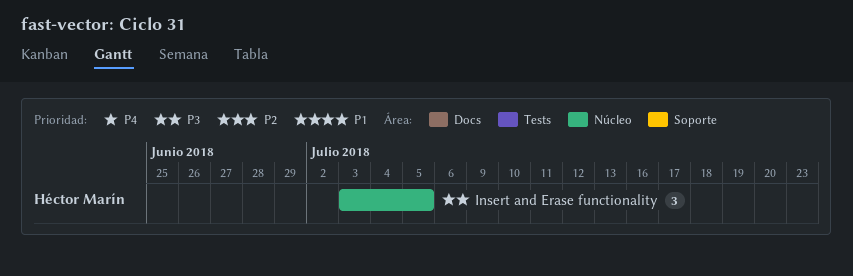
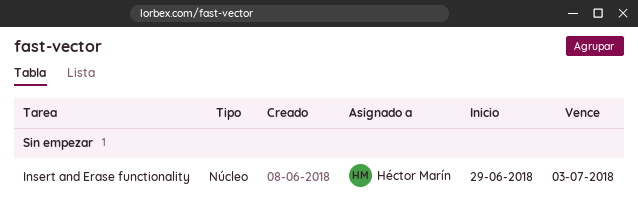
Insert and Erase functionality, start: Jul 3 -> Jun 29
Insert and Erase functionality, due: Jul 5 -> Jul 3

